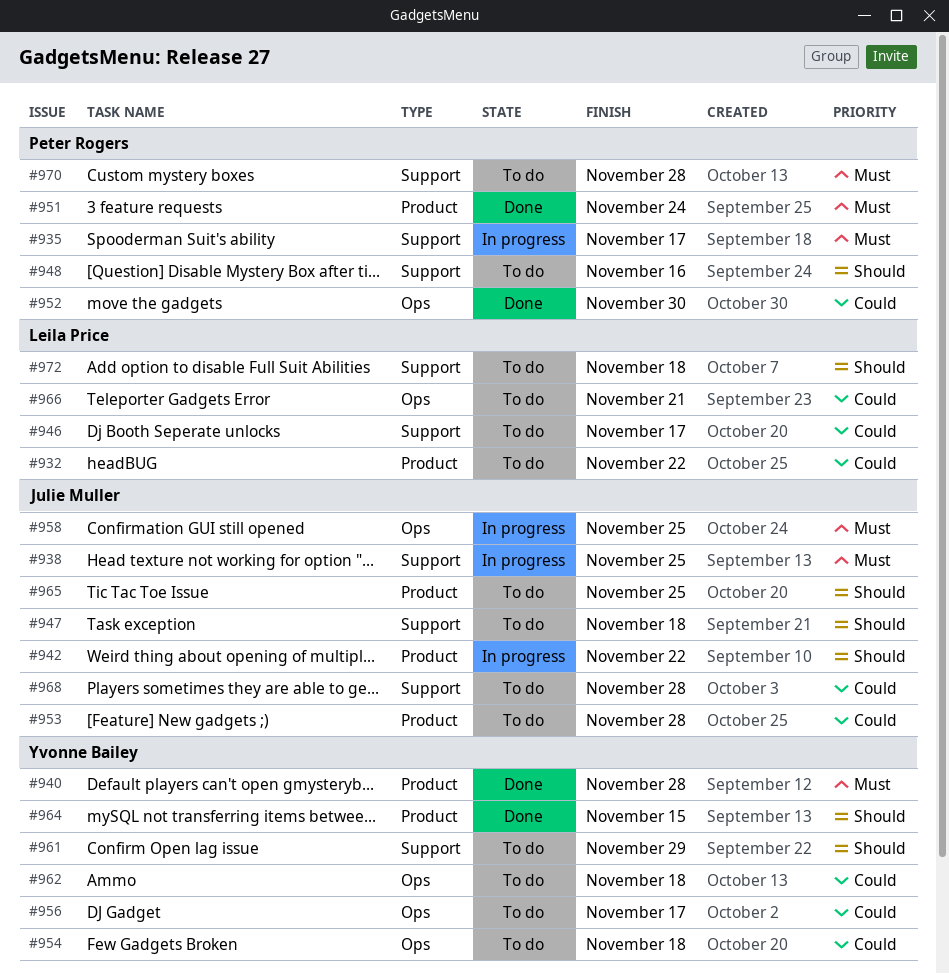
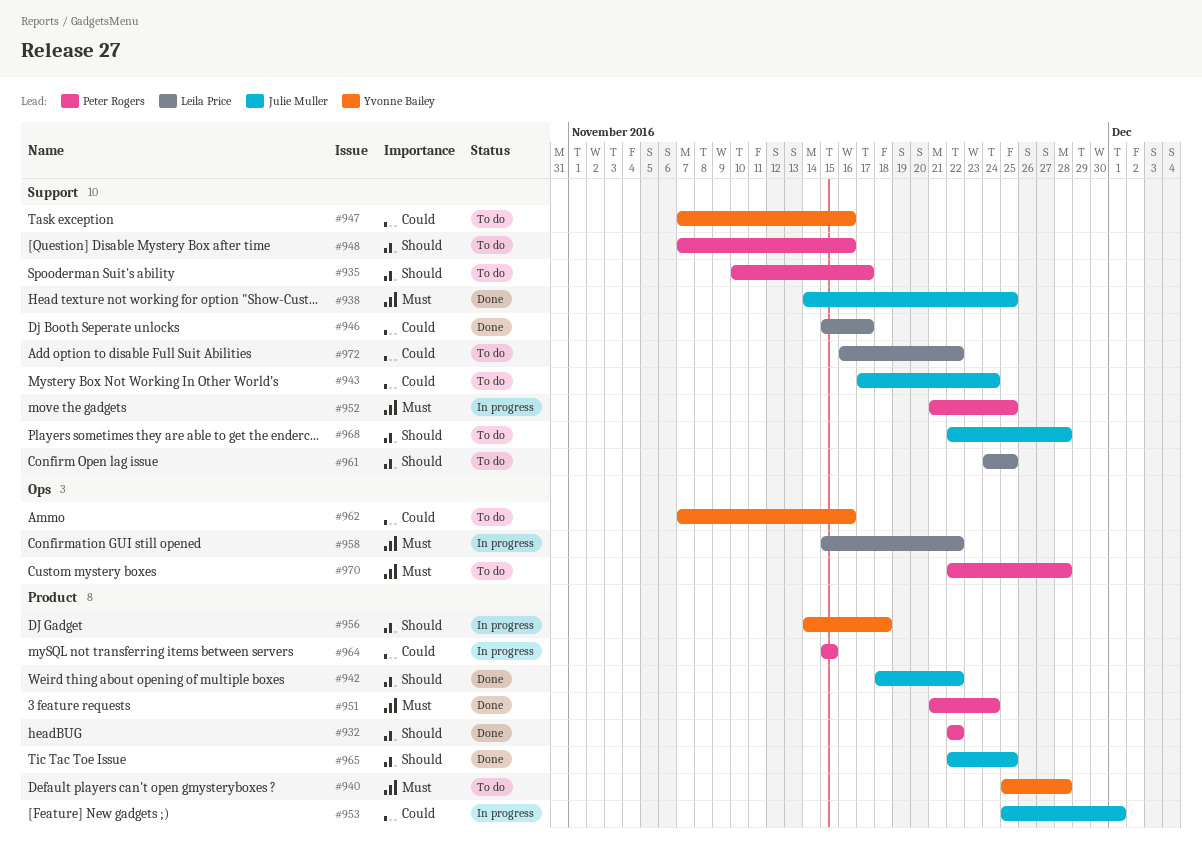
#932, status: To do -> Done
#932, owner: Leila Price -> Peter Rogers
#932, priority: Could -> Should
#935, status: In progress -> To do
#935, priority: Must -> Should
#938, status: In progress -> Done
#940, status: Done -> To do
#942, status: In progress -> Done
#943: none -> present
#946, status: To do -> Done
#947, owner: Julie Muller -> Yvonne Bailey
#947, priority: Should -> Could
#947, due: Nov 18 -> Nov 16
#952, status: Done -> In progress
#952, priority: Could -> Must
#952, label: Ops -> Support
#952, due: Nov 30 -> Nov 25
#953, status: To do -> In progress
#953, due: Nov 28 -> Dec 1
#954: present -> none
#956, status: To do -> In progress
#956, priority: Could -> Should
#956, label: Ops -> Product
#956, due: Nov 17 -> Nov 18
#958, owner: Julie Muller -> Leila Price
#958, due: Nov 25 -> Nov 22
#961, owner: Yvonne Bailey -> Leila Price
#961, due: Nov 29 -> Nov 25
#962, due: Nov 18 -> Nov 16
#964, status: Done -> In progress
#964, owner: Yvonne Bailey -> Peter Rogers
#964, priority: Should -> Could
#965, status: To do -> Done
#966: present -> none
#968, priority: Could -> Should
#970, label: Support -> Ops
#972, priority: Should -> Could
#972, due: Nov 18 -> Nov 22

